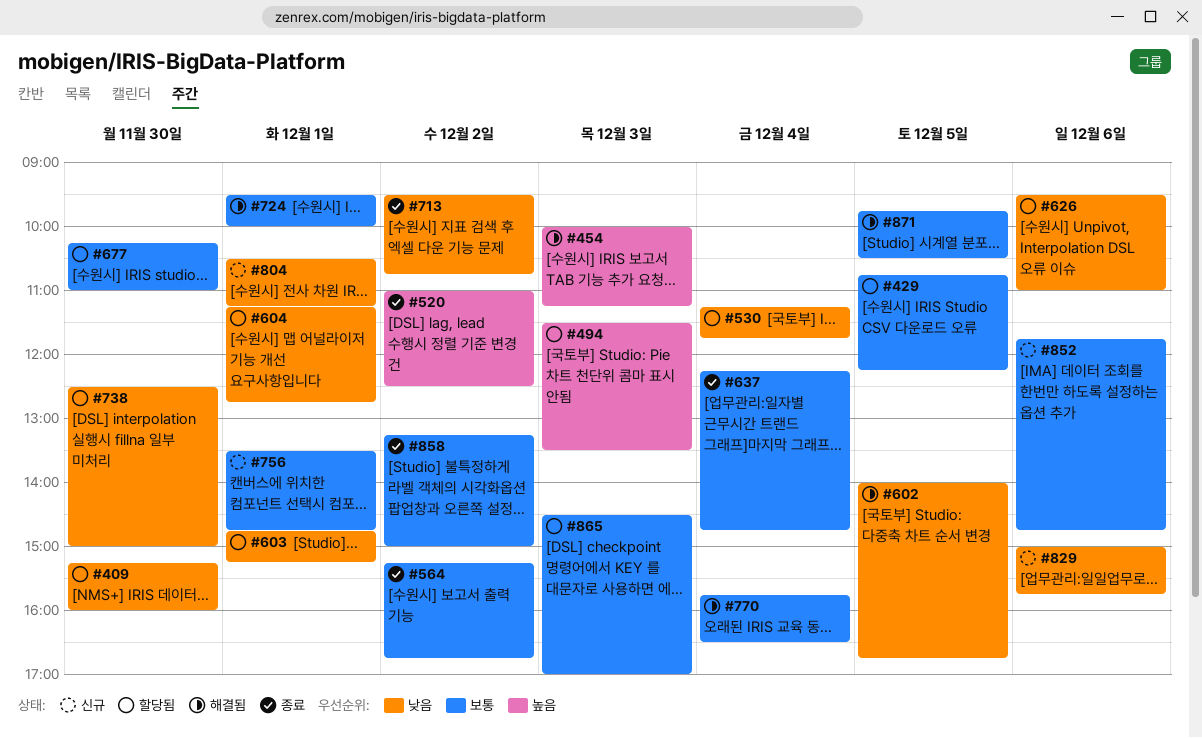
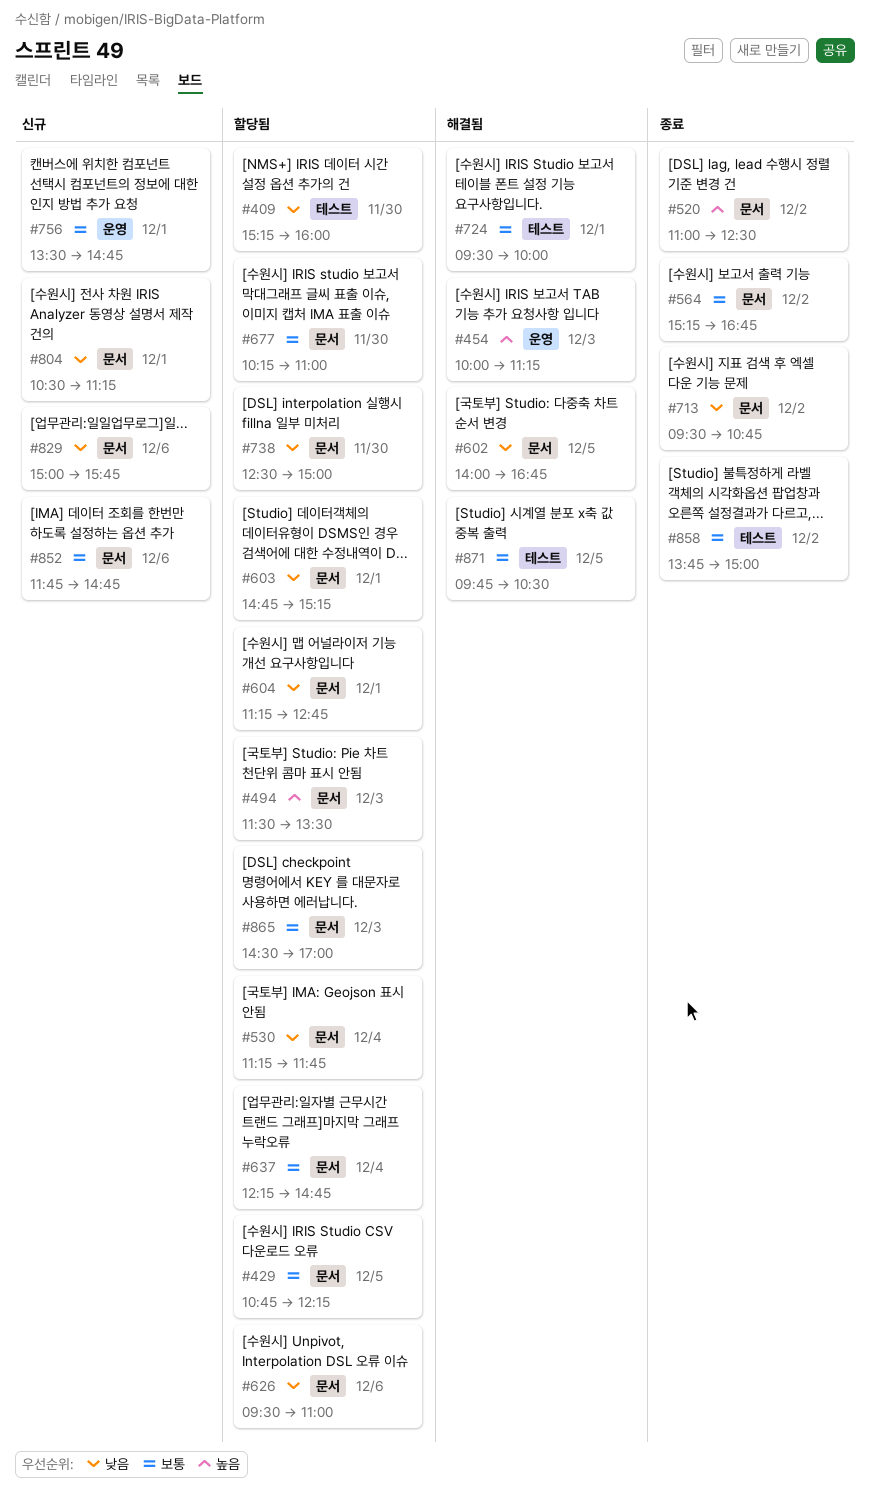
#637, status: 종료 -> 할당됨
#770: present -> none
#858, begins: 13:15 -> 13:45

